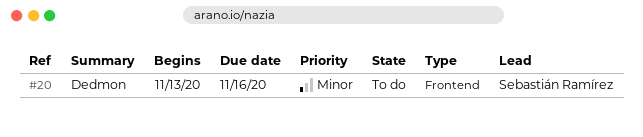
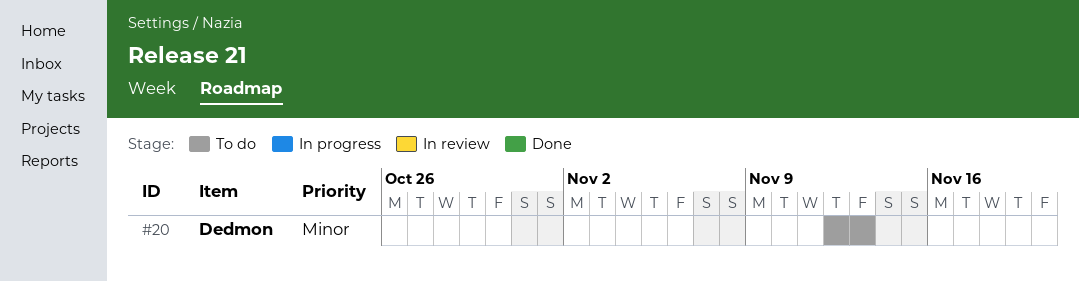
#20, start: Nov 13 -> Nov 12
#20, due: Nov 16 -> Nov 13

